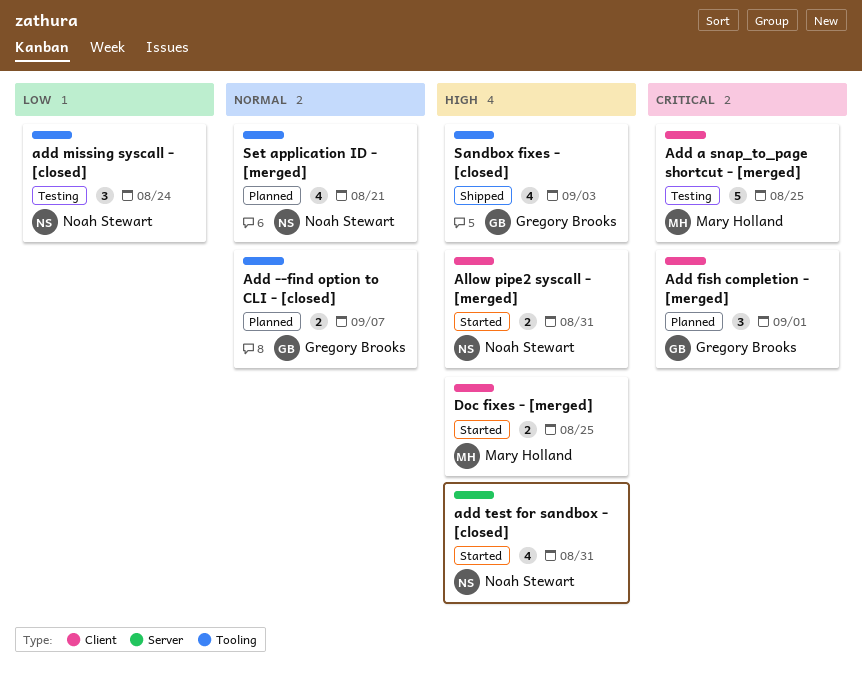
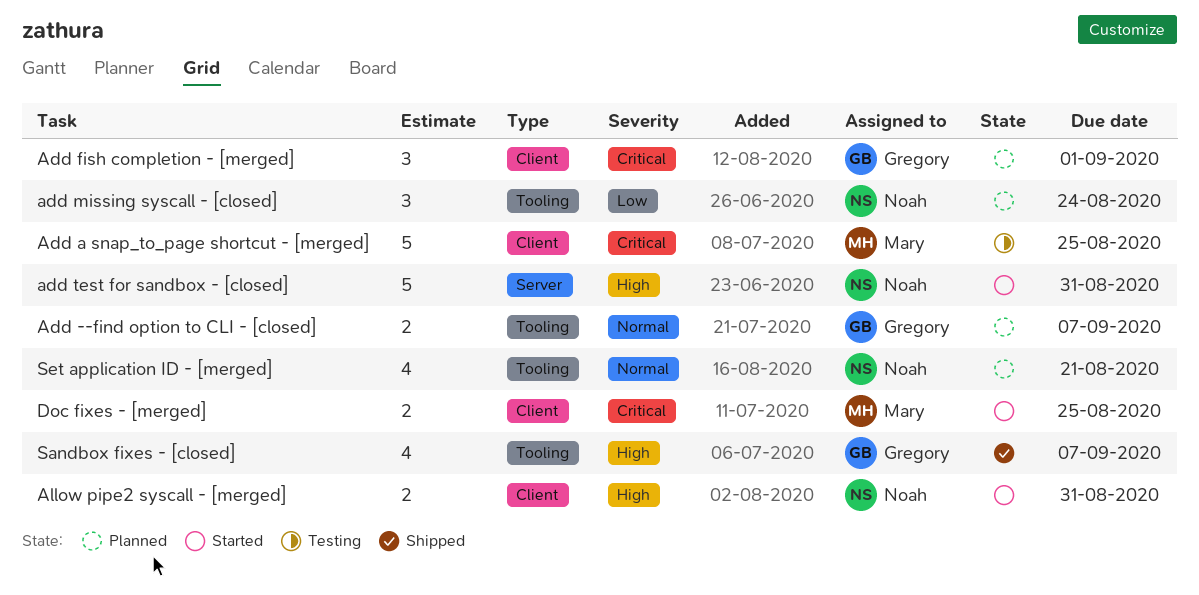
add missing syscall - [closed], status: Testing -> Planned
add test for sandbox - [closed], estimate: 4 -> 5
Doc fixes - [merged], priority: High -> Critical
Sandbox fixes - [closed], due: Sep 3 -> Sep 7

